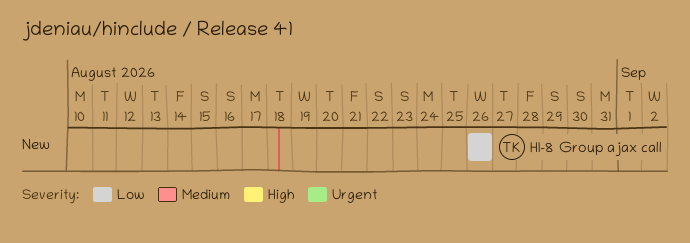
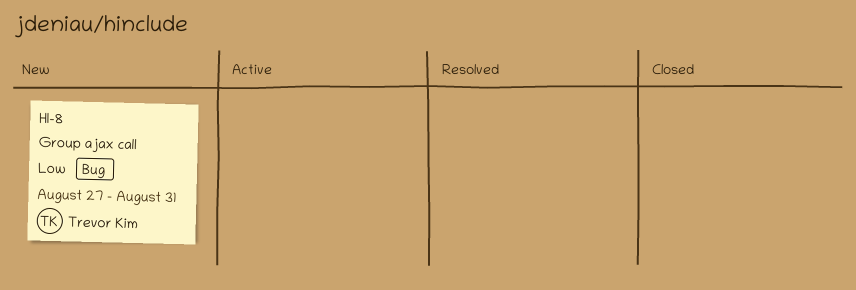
HI-8, start: Aug 26 -> Aug 27
HI-8, due: Aug 26 -> Aug 31

